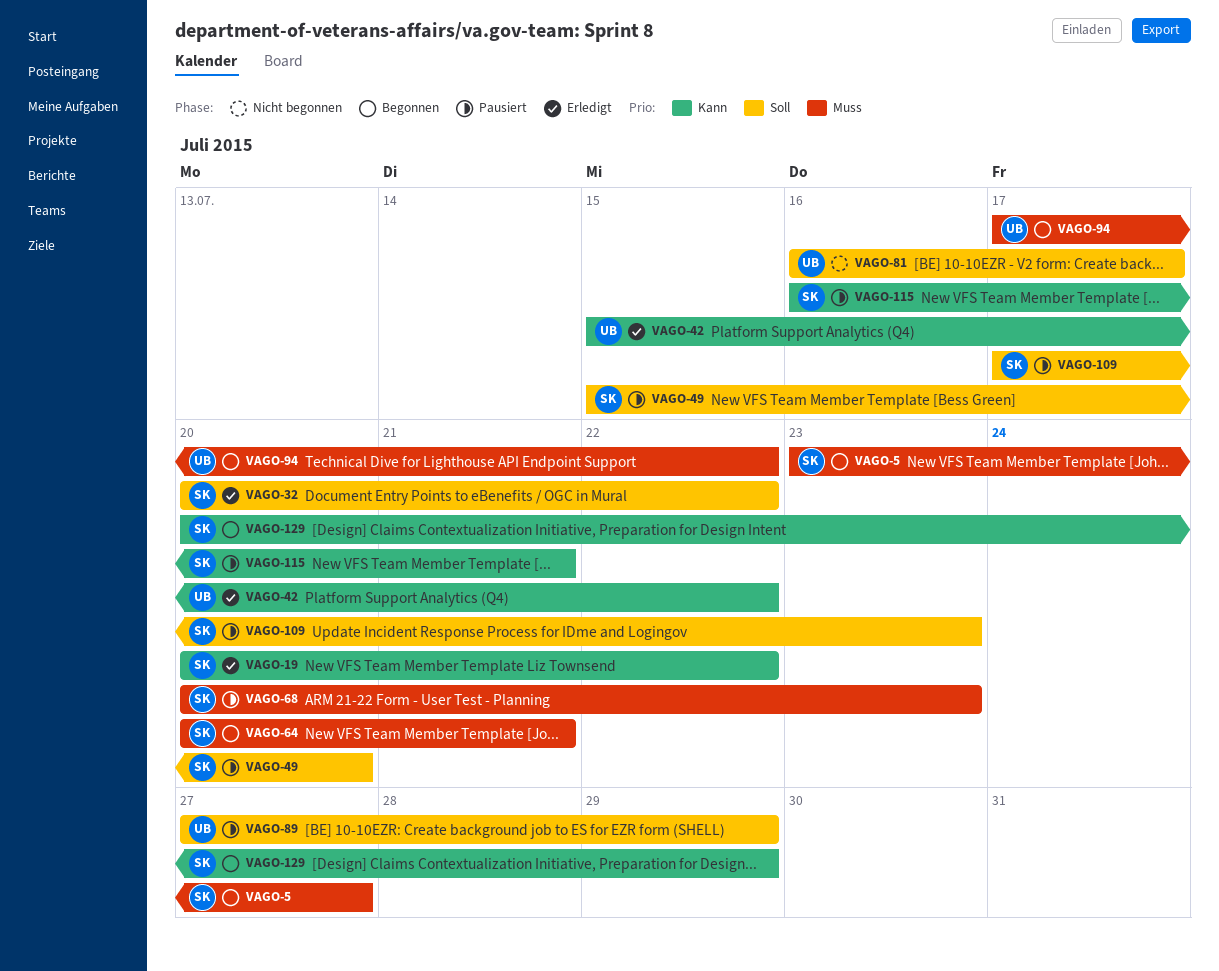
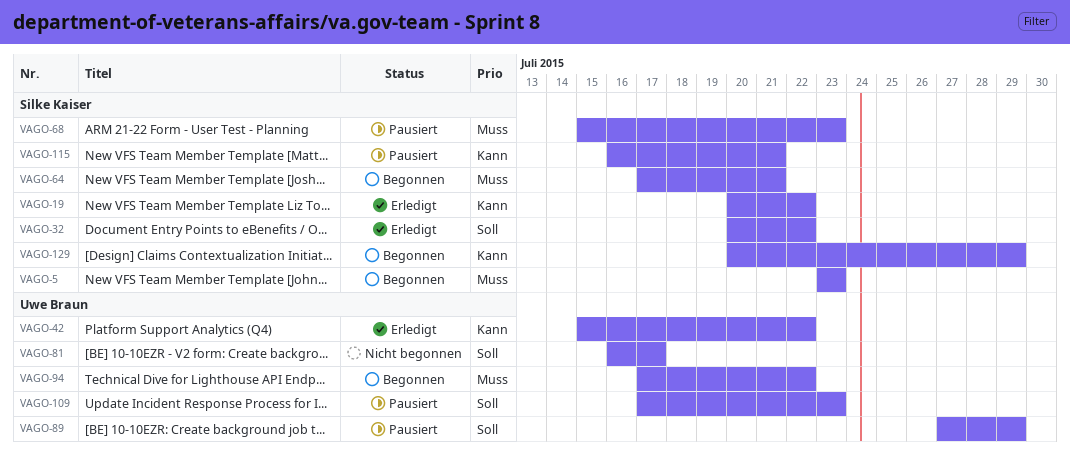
VAGO-5, due: Jul 27 -> Jul 23
VAGO-49: present -> none
VAGO-64, start: Jul 20 -> Jul 17
VAGO-68, start: Jul 20 -> Jul 15
VAGO-109, owner: Silke Kaiser -> Uwe Braun

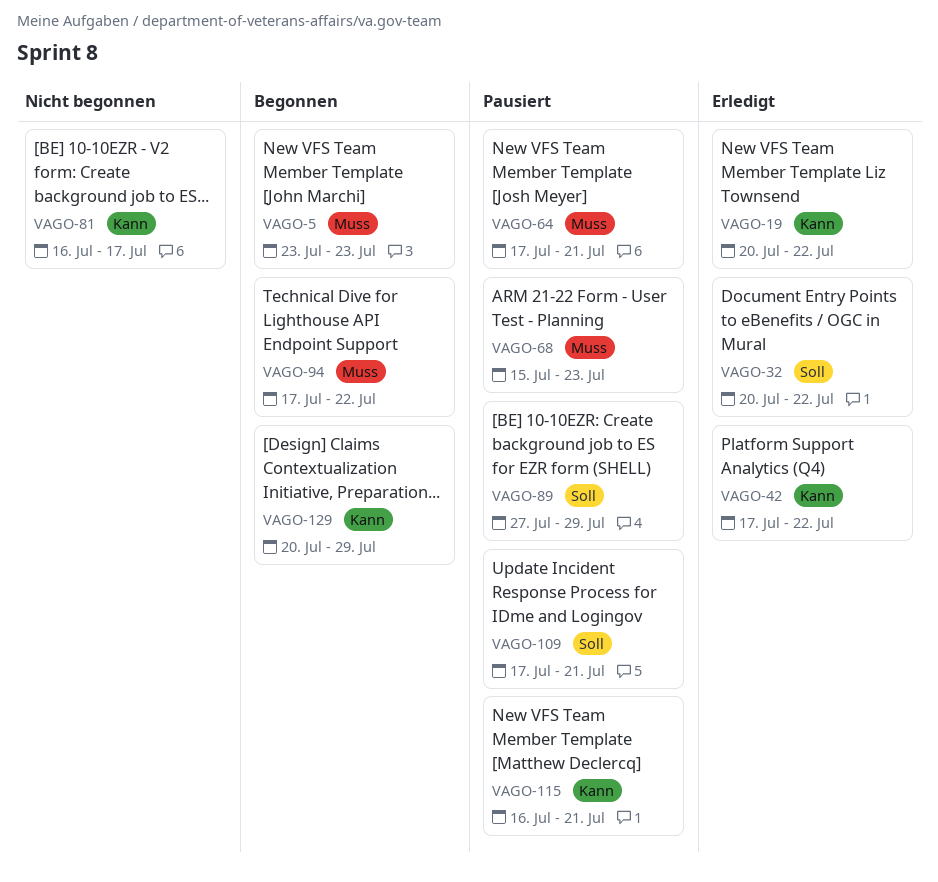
VAGO-42, start: Jul 15 -> Jul 17
VAGO-64, status: Begonnen -> Pausiert
VAGO-81, priority: Soll -> Kann
VAGO-109, due: Jul 23 -> Jul 21

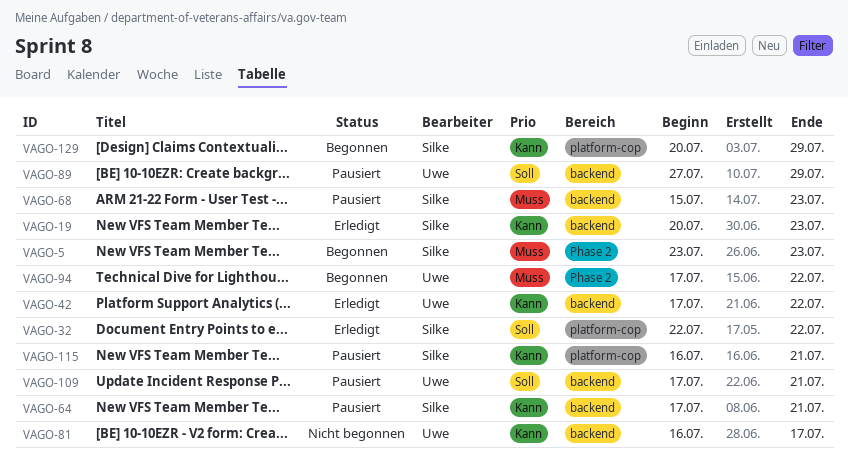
VAGO-19, due: Jul 22 -> Jul 23
VAGO-32, start: Jul 20 -> Jul 22
VAGO-64, priority: Muss -> Kann

